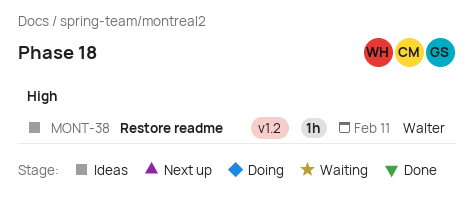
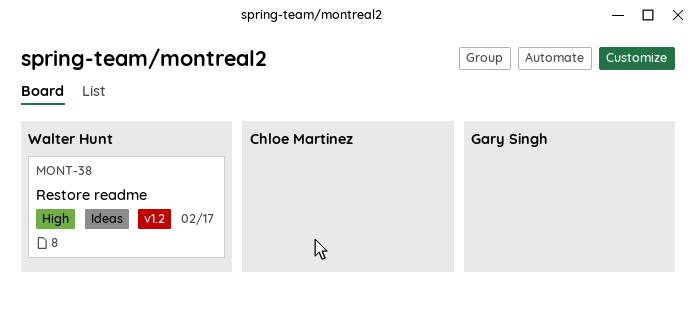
MONT-38, due: Feb 11 -> Feb 17

